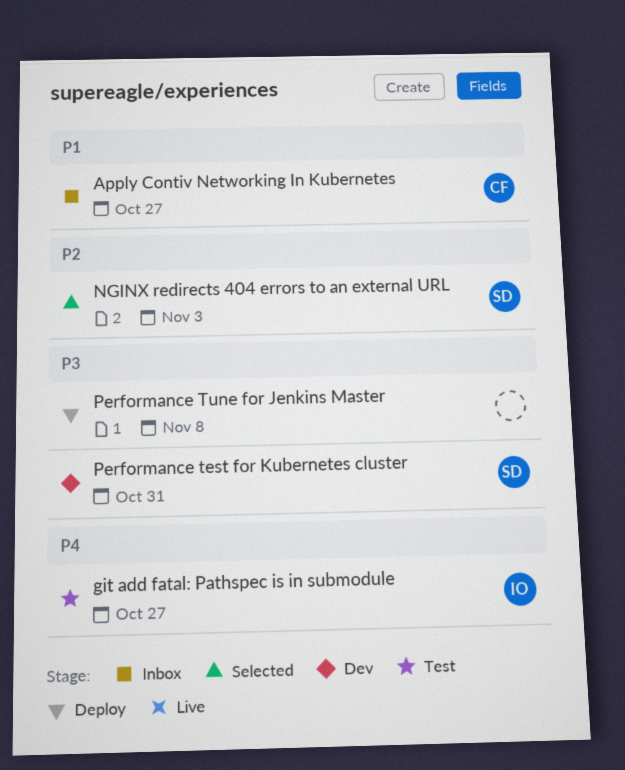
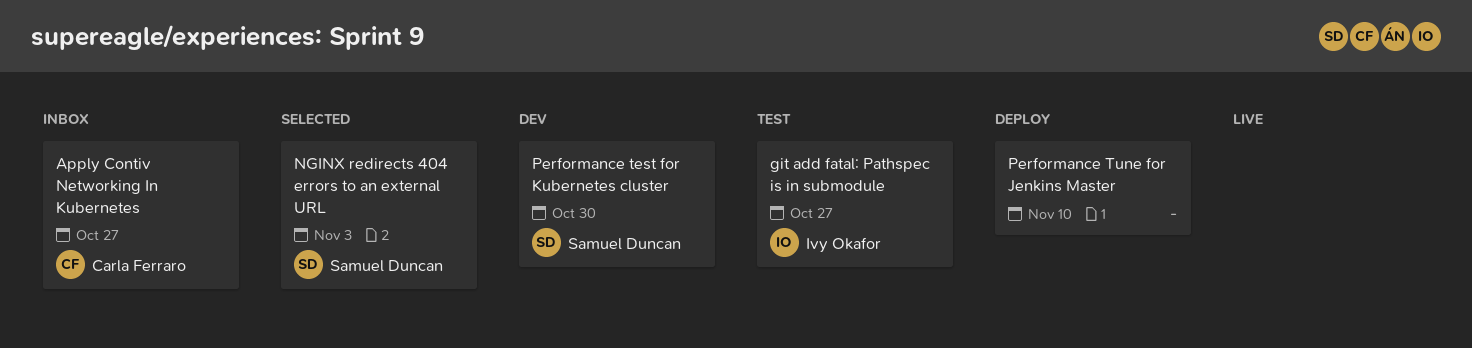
Performance test for Kubernetes cluster, due: Oct 31 -> Oct 30
Performance Tune for Jenkins Master, due: Nov 8 -> Nov 10

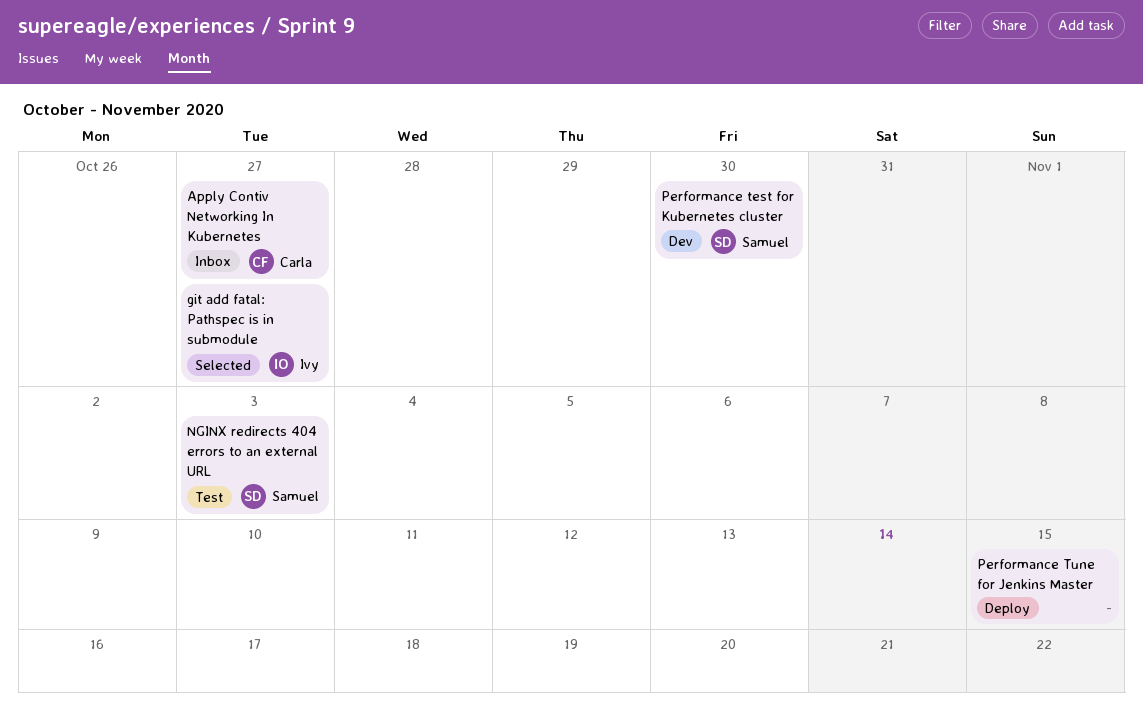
git add fatal: Pathspec is in submodule, status: Test -> Selected
NGINX redirects 404 errors to an external URL, status: Selected -> Test
Performance Tune for Jenkins Master, due: Nov 10 -> Nov 15

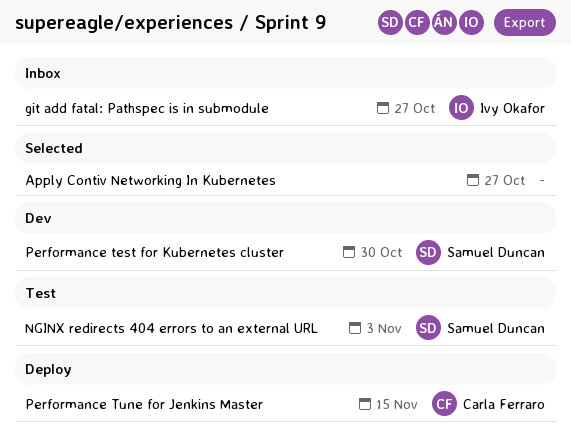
Apply Contiv Networking In Kubernetes, status: Inbox -> Selected
Apply Contiv Networking In Kubernetes, owner: Carla Ferraro -> none
git add fatal: Pathspec is in submodule, status: Selected -> Inbox
Performance Tune for Jenkins Master, owner: none -> Carla Ferraro

